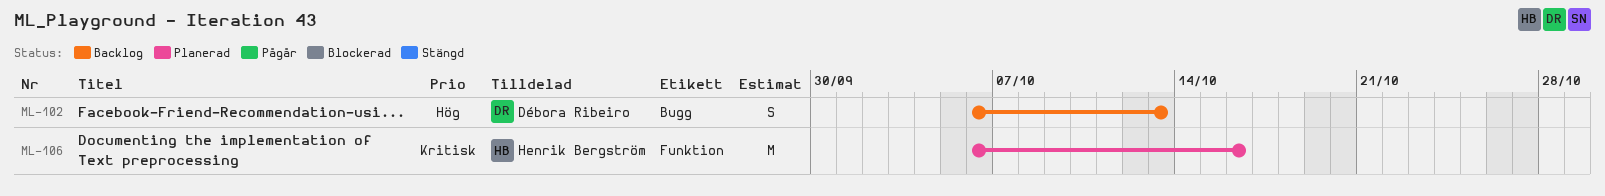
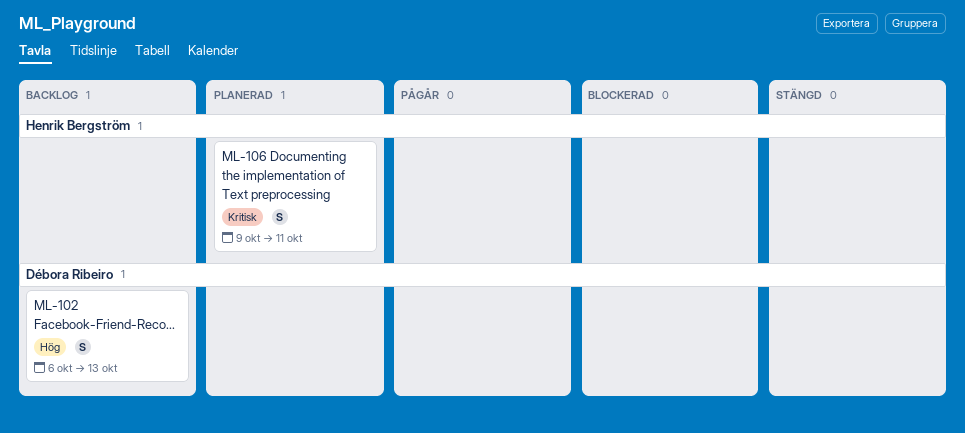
ML-106, estimate: M -> S
ML-106, start: Oct 6 -> Oct 9
ML-106, due: Oct 16 -> Oct 11

